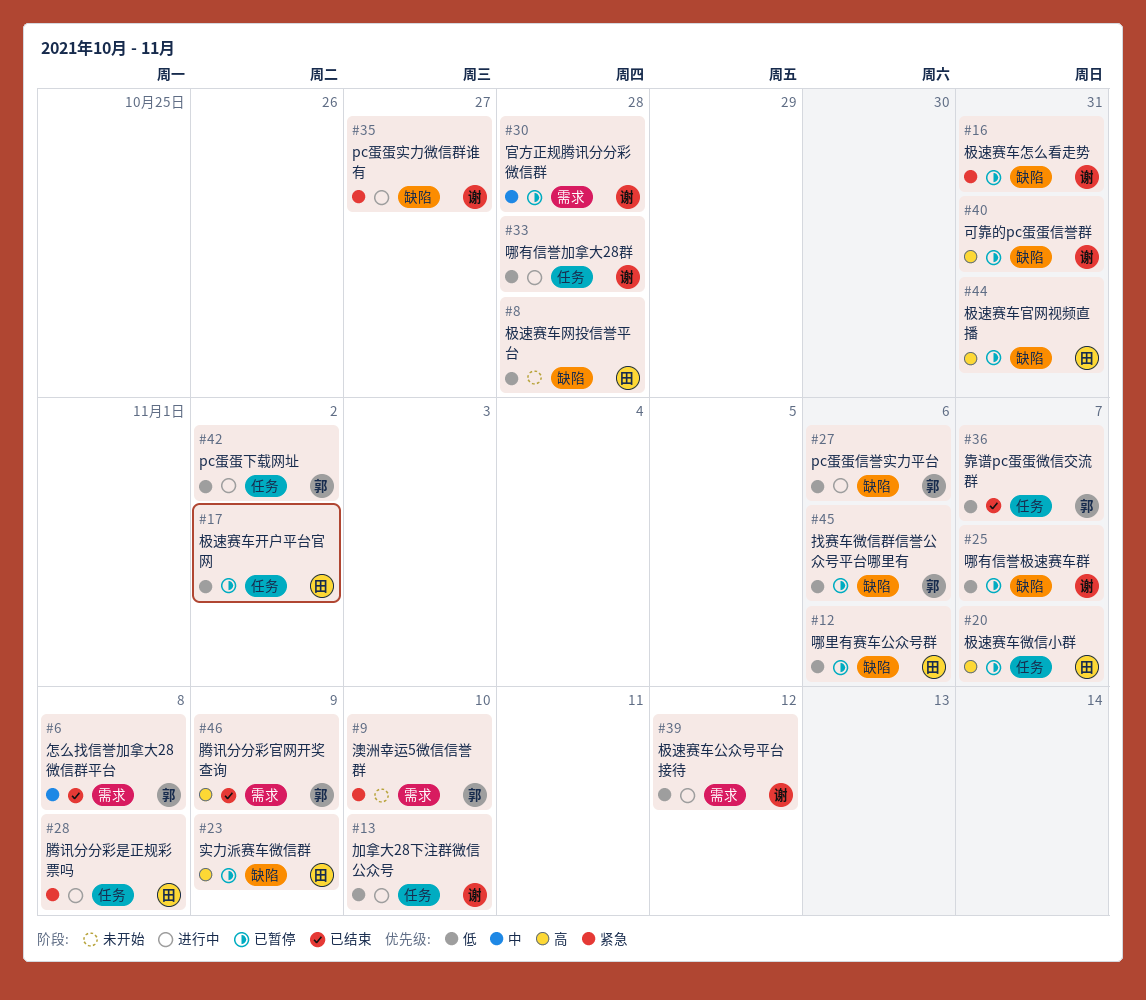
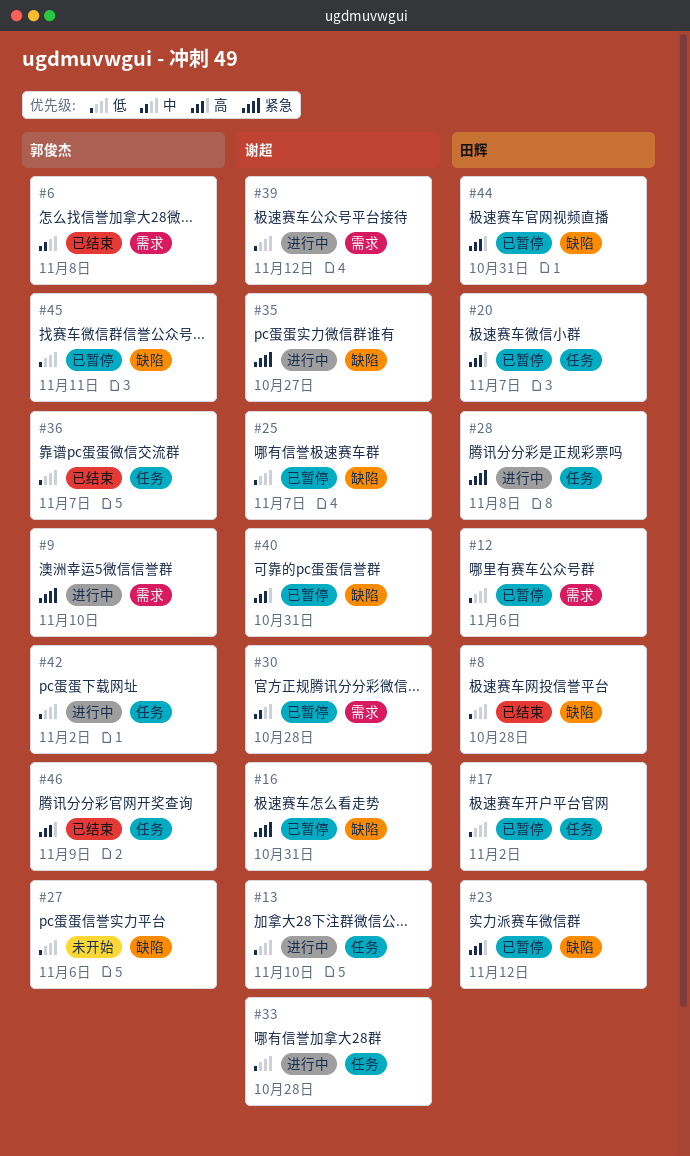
#8, status: 未开始 -> 已结束
#9, status: 未开始 -> 进行中
#12, label: 缺陷 -> 需求
#23, due: Nov 9 -> Nov 12
#27, status: 进行中 -> 未开始
#45, due: Nov 6 -> Nov 11
#46, label: 需求 -> 任务

